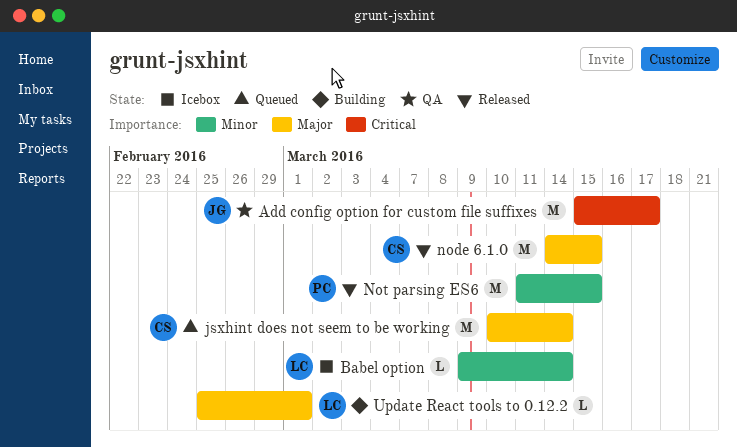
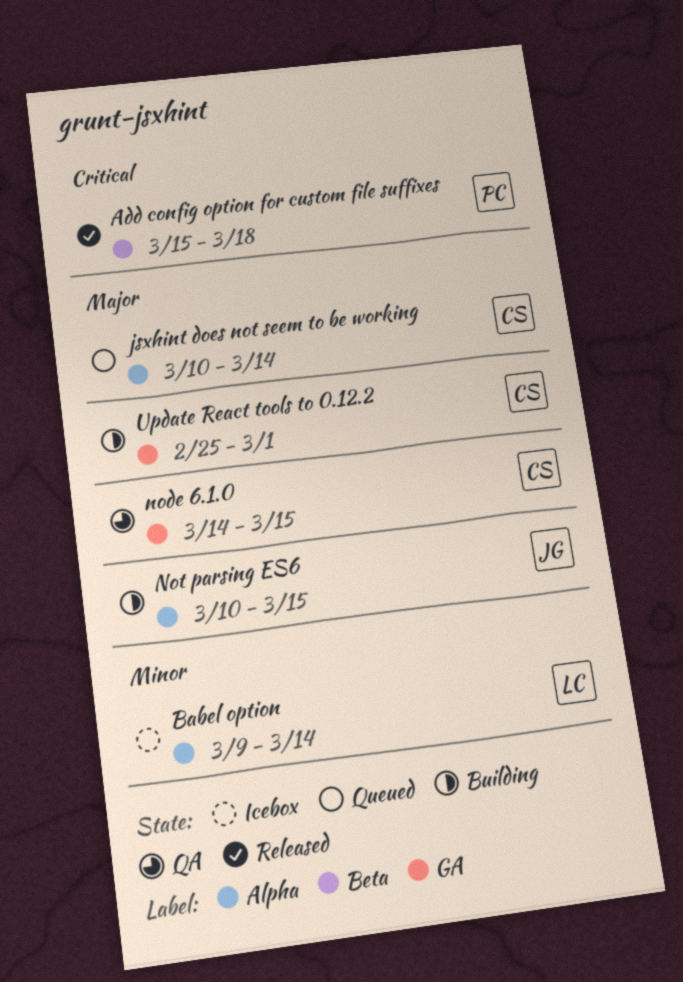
Add config option for custom file suffixes, status: QA -> Released
Add config option for custom file suffixes, owner: JG -> PC
Add config option for custom file suffixes, due: Mar 17 -> Mar 18
node 6.1.0, status: Released -> QA
Not parsing ES6, status: Released -> Building
Not parsing ES6, owner: PC -> JG
Not parsing ES6, priority: Minor -> Major
Not parsing ES6, start: Mar 11 -> Mar 10
Update React tools to 0.12.2, owner: LC -> CS

